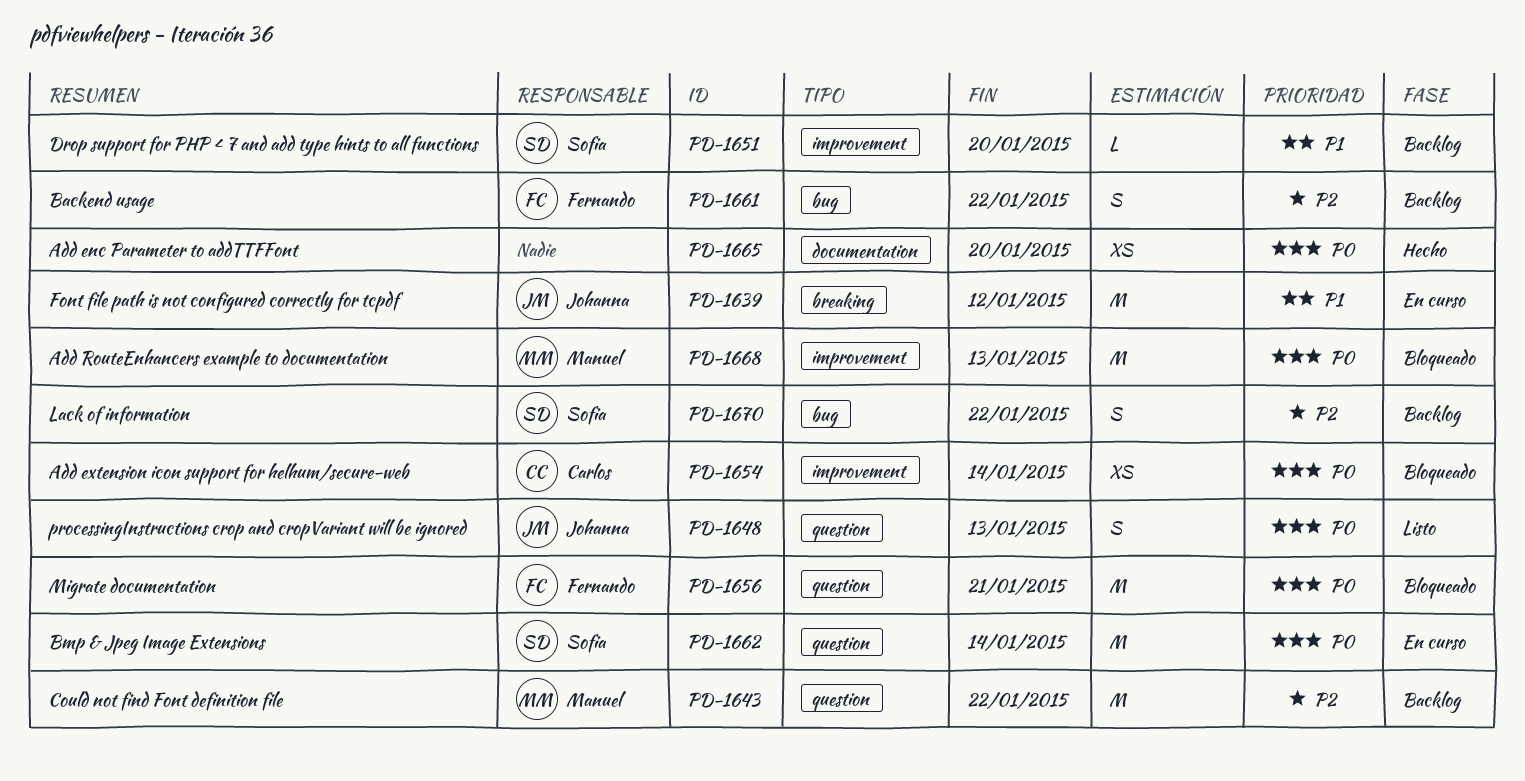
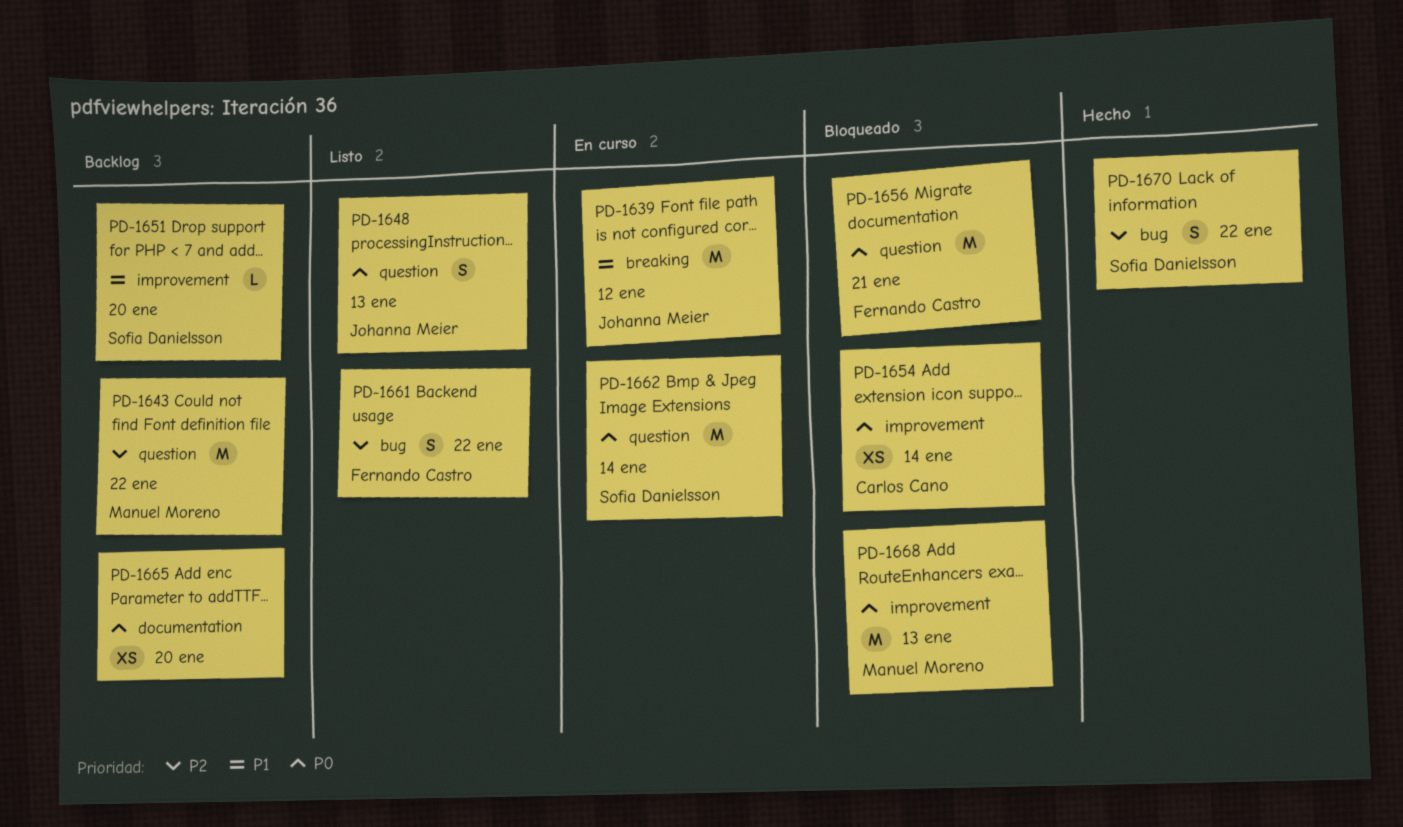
PD-1661, status: Backlog -> Listo
PD-1665, status: Hecho -> Backlog
PD-1670, status: Backlog -> Hecho

